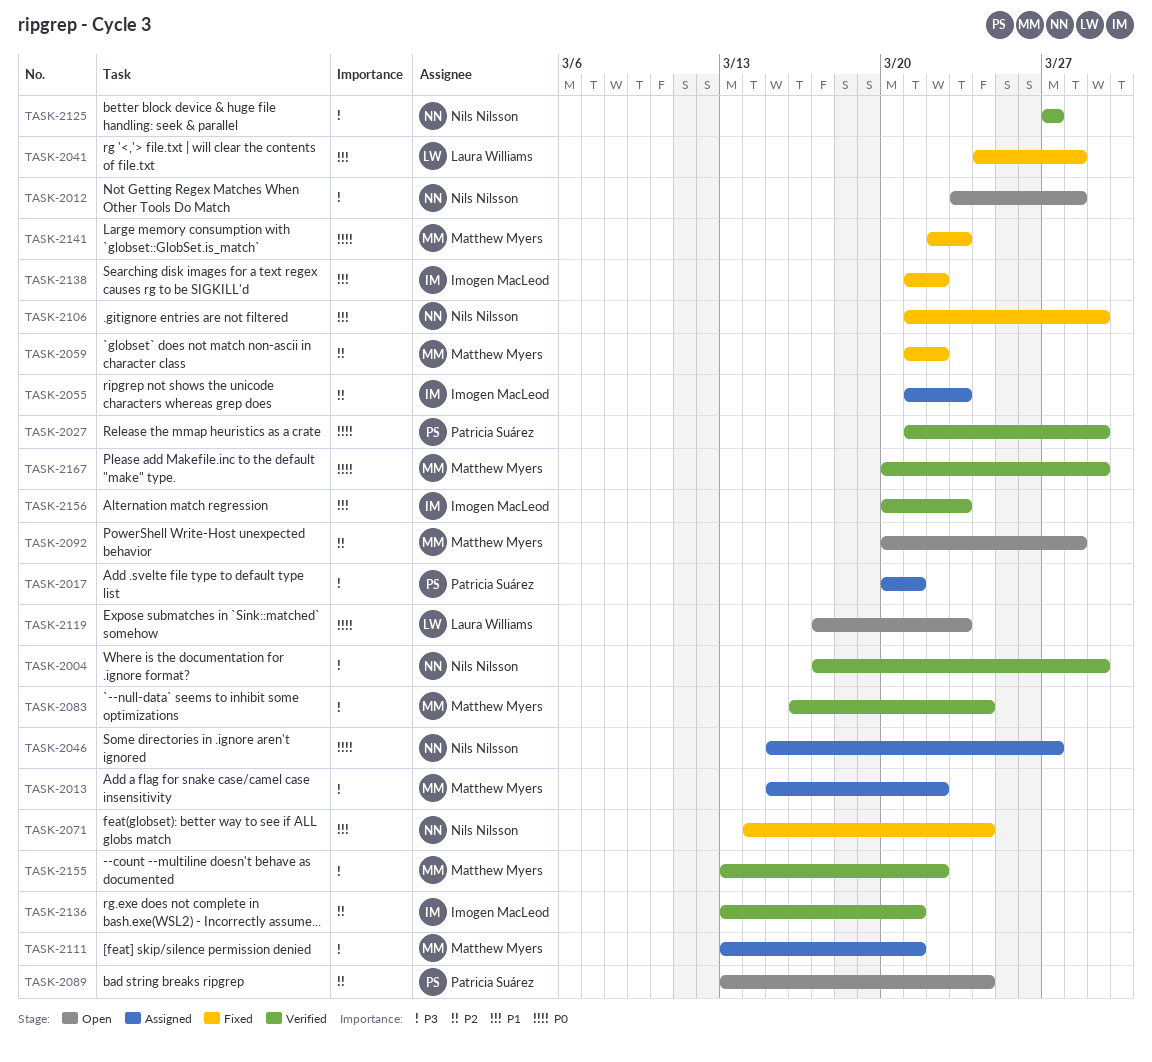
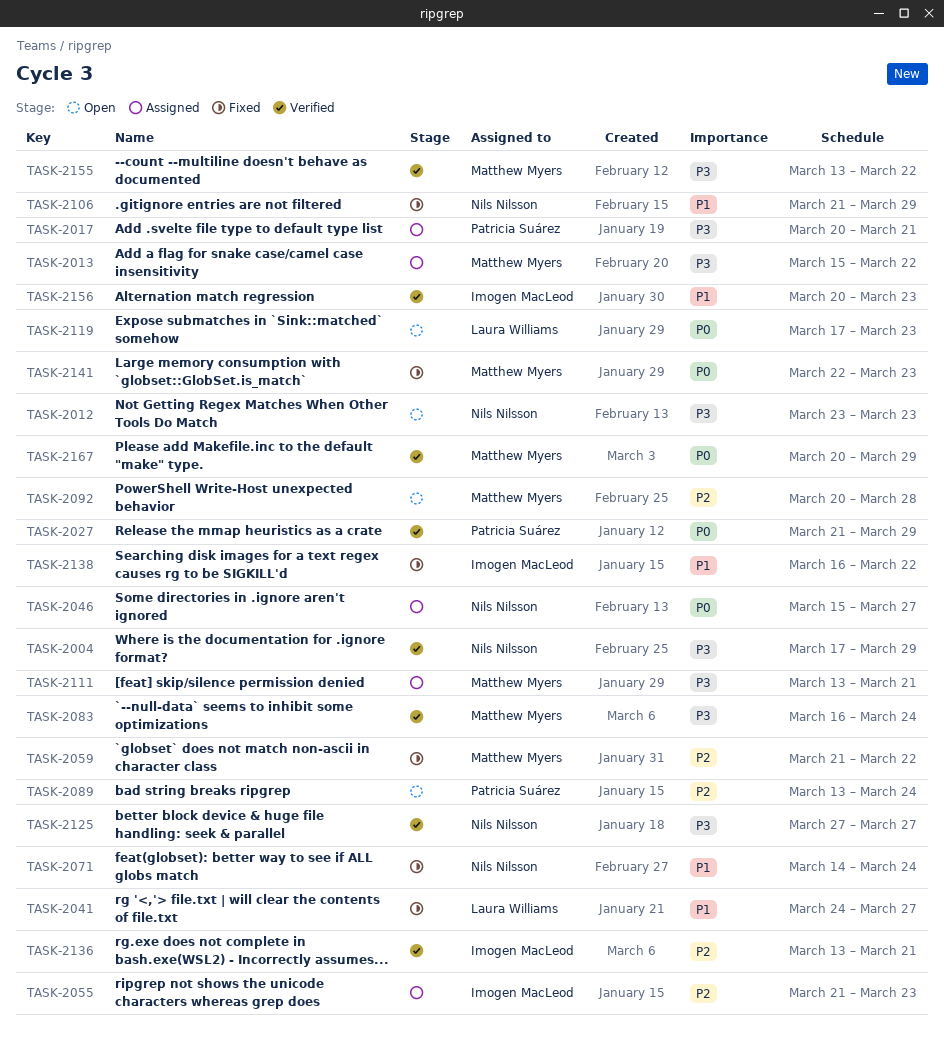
TASK-2012, due: Mar 28 -> Mar 23
TASK-2041, due: Mar 28 -> Mar 27
TASK-2138, start: Mar 21 -> Mar 16

